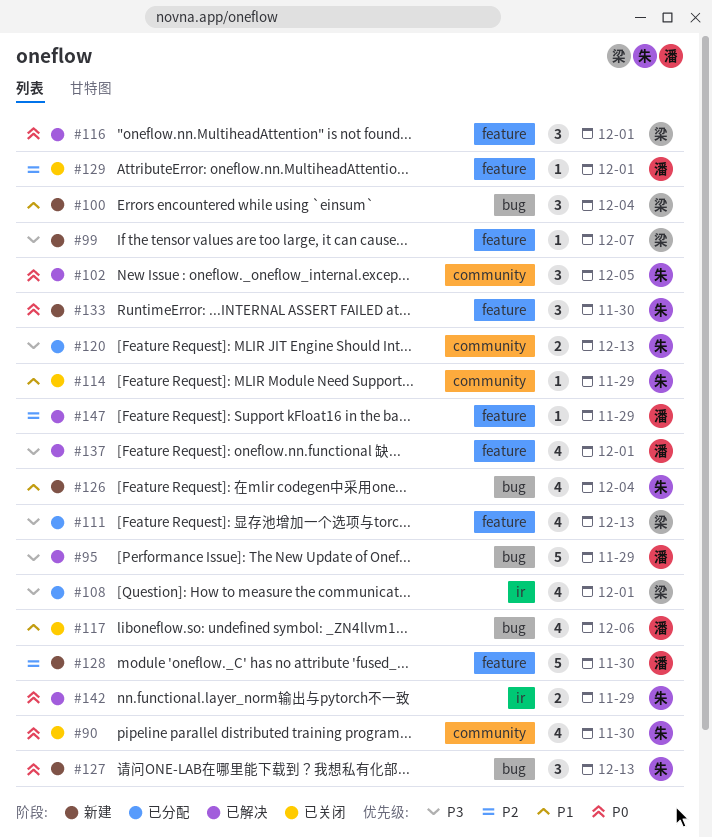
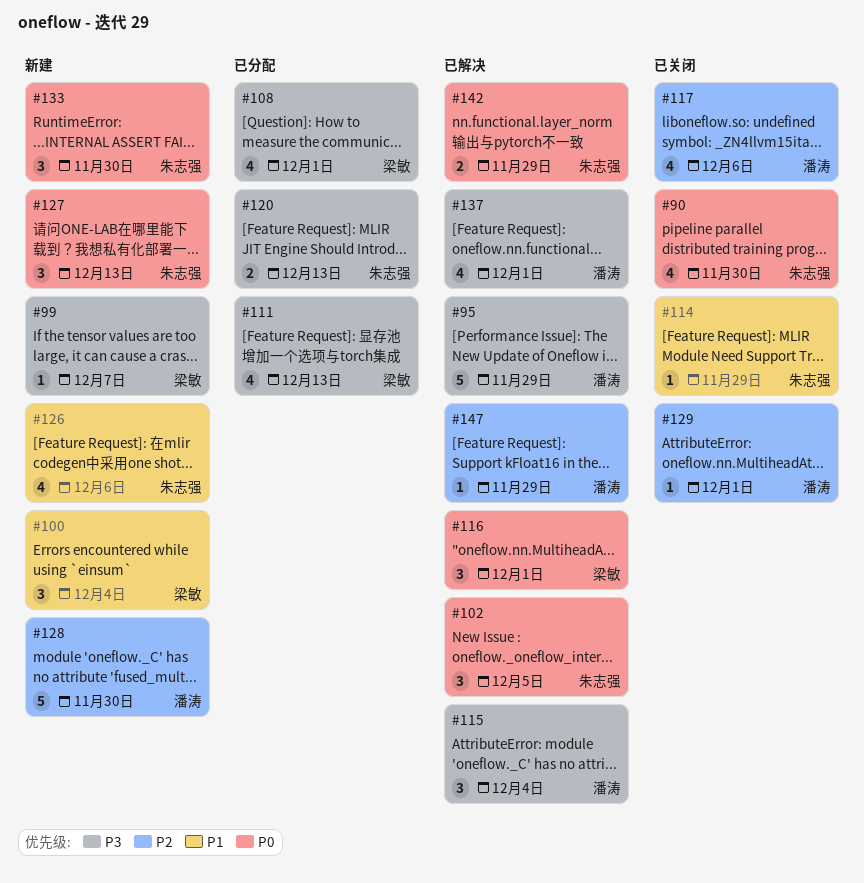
#115: none -> present
#117, priority: P1 -> P2
#126, due: Dec 4 -> Dec 6

